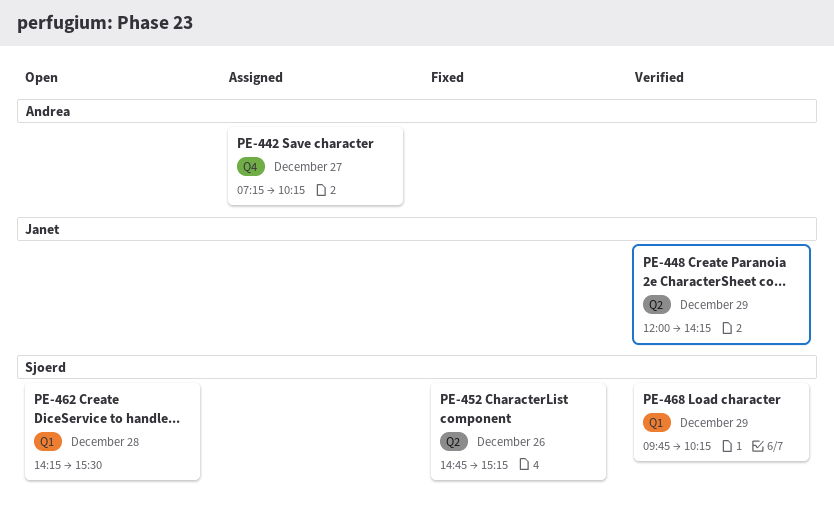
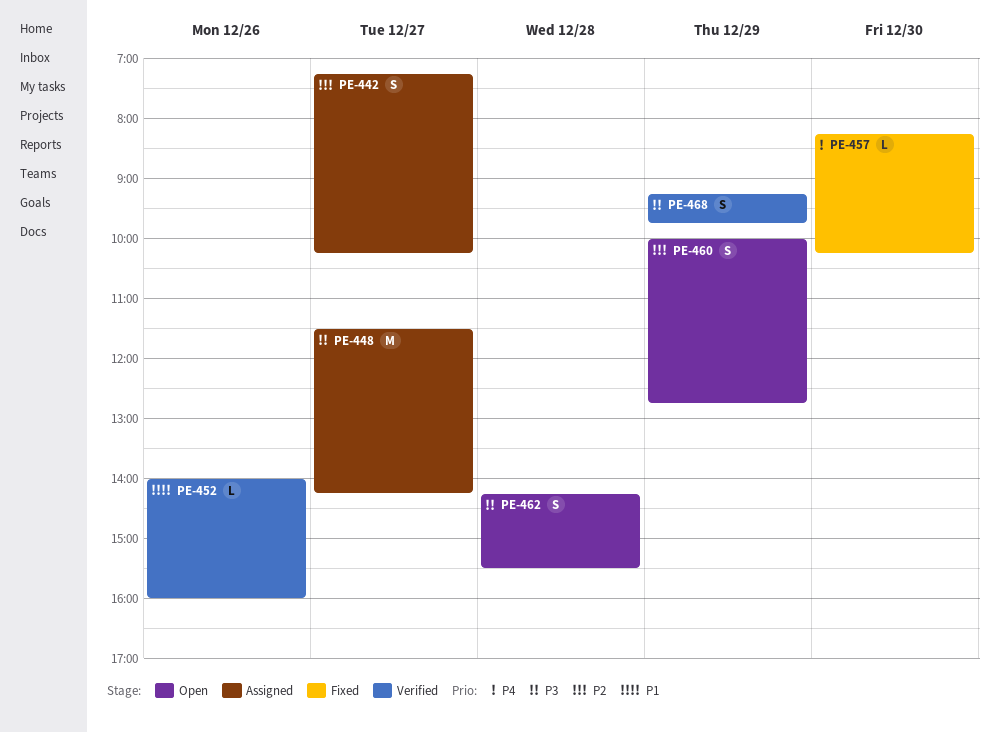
PE-448, status: Verified -> Assigned
PE-448, day: Dec 29 -> Dec 27
PE-448, begins: 12:00 -> 11:30
PE-452, status: Fixed -> Verified
PE-452, begins: 14:45 -> 14:00
PE-452, ends: 15:15 -> 16:00
PE-457: none -> present
PE-460: none -> present
PE-468, begins: 09:45 -> 09:15
PE-468, ends: 10:15 -> 09:45

